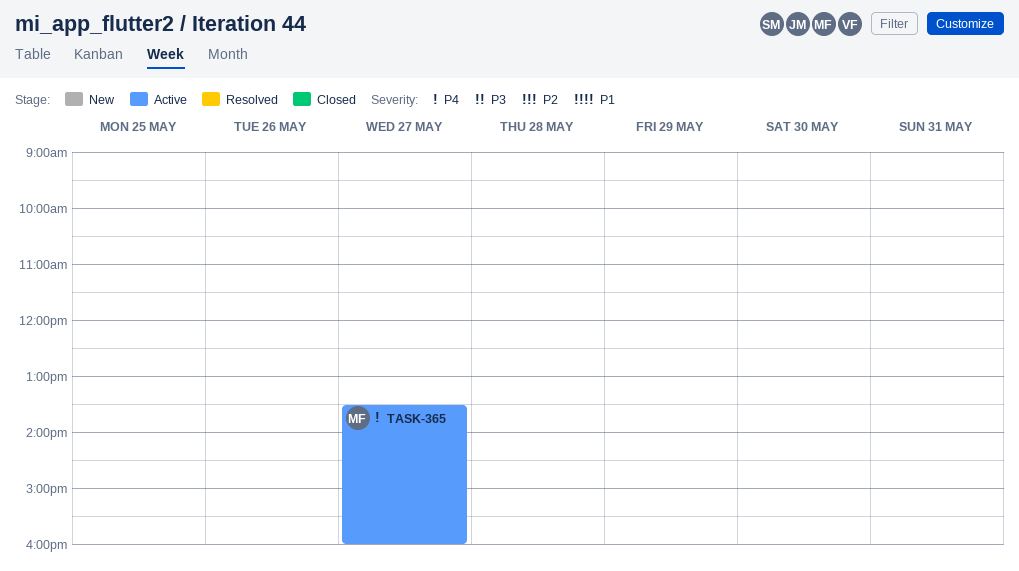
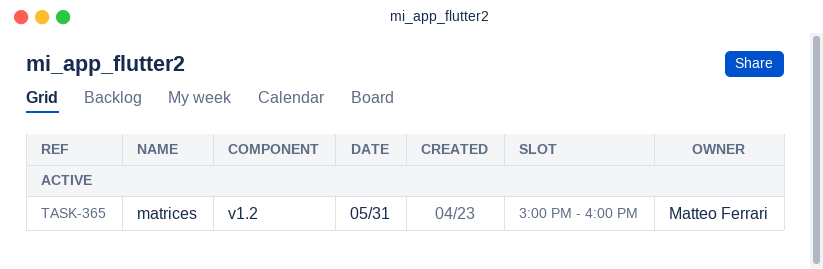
TASK-365, day: May 27 -> May 31
TASK-365, begins: 13:30 -> 15:00

